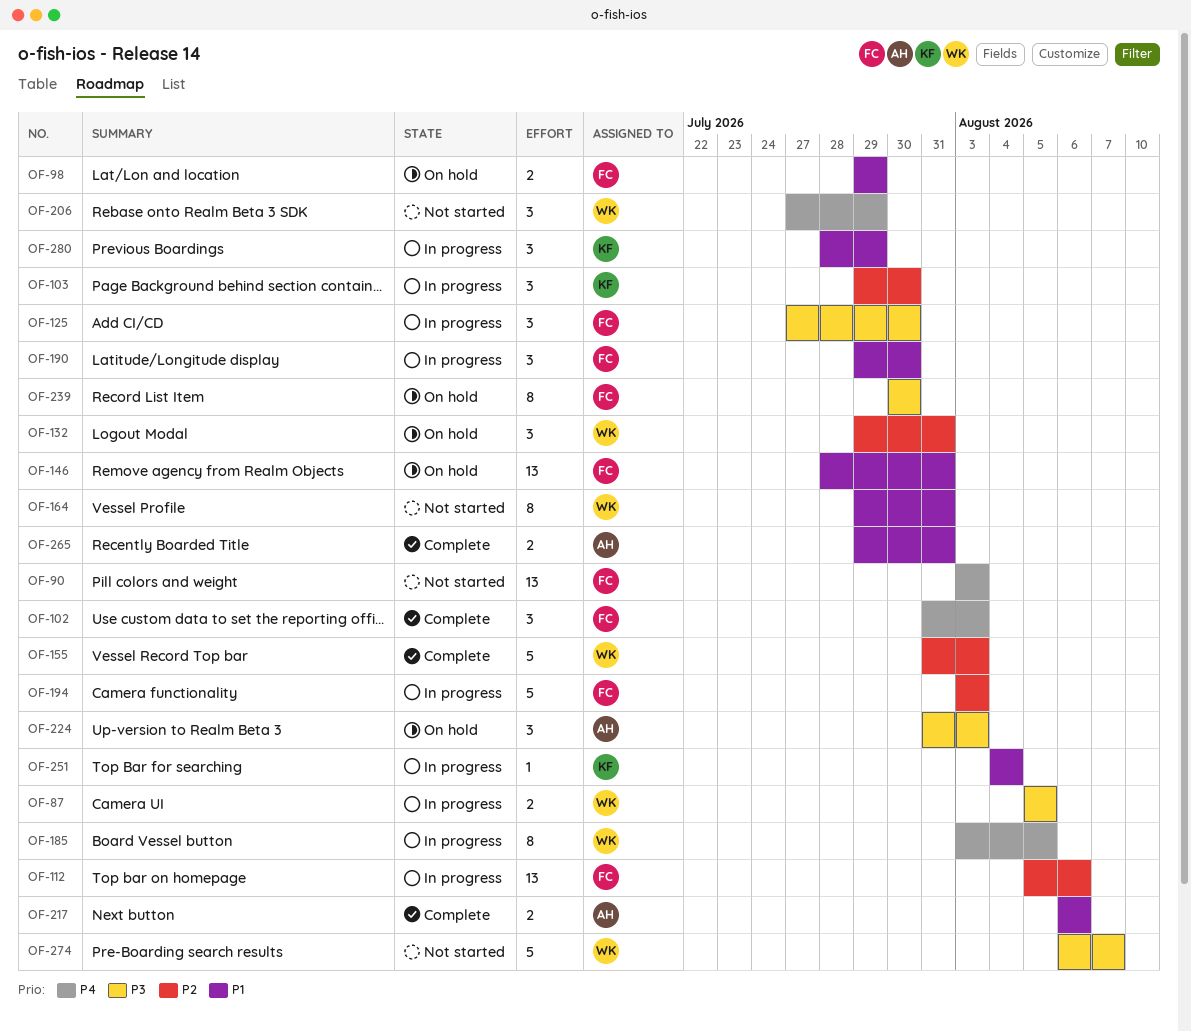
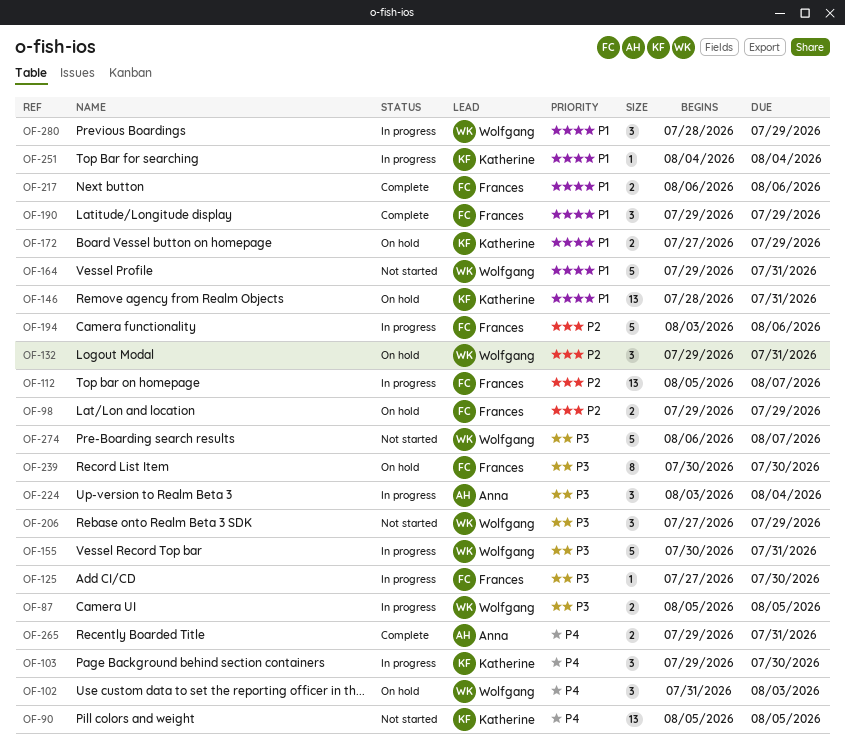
OF-90, owner: Frances -> Katherine
OF-90, start: Aug 3 -> Aug 5
OF-90, due: Aug 3 -> Aug 5
OF-98, priority: P1 -> P2
OF-102, status: Complete -> On hold
OF-102, owner: Frances -> Wolfgang
OF-103, priority: P2 -> P4
OF-112, due: Aug 6 -> Aug 7
OF-125, estimate: 3 -> 1
OF-146, owner: Frances -> Katherine
OF-155, status: Complete -> In progress
OF-155, priority: P2 -> P3
OF-155, start: Jul 31 -> Jul 30
OF-155, due: Aug 3 -> Jul 31
OF-164, estimate: 8 -> 5
OF-172: none -> present
OF-185: present -> none
OF-190, status: In progress -> Complete
OF-190, due: Jul 30 -> Jul 29
OF-194, due: Aug 3 -> Aug 6
OF-206, priority: P4 -> P3
OF-217, owner: Anna -> Frances
OF-224, status: On hold -> In progress
OF-224, start: Jul 31 -> Aug 3
OF-224, due: Aug 3 -> Aug 4
OF-265, priority: P1 -> P4
OF-280, owner: Katherine -> Wolfgang

